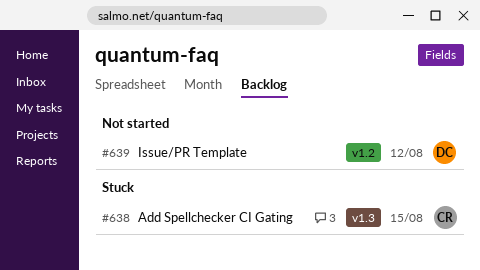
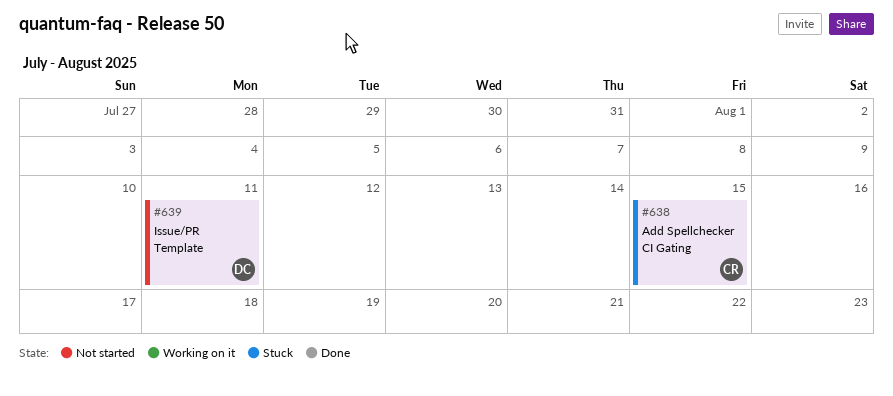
#639, due: Aug 12 -> Aug 11

